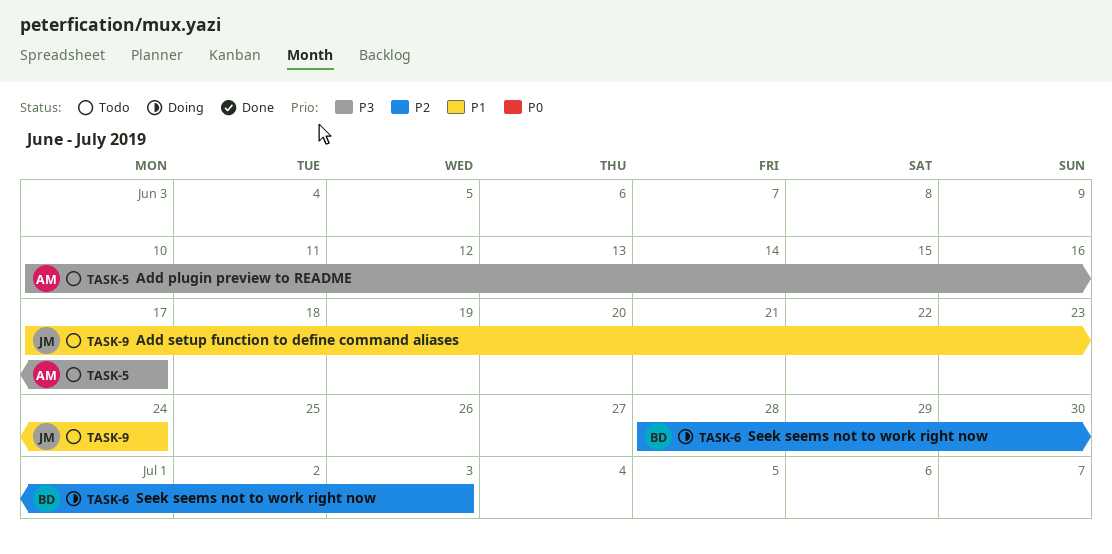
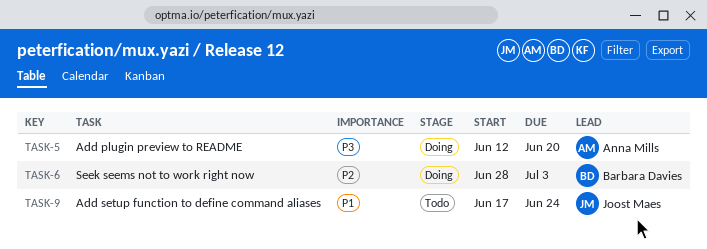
TASK-5, status: Todo -> Doing
TASK-5, start: Jun 10 -> Jun 12
TASK-5, due: Jun 17 -> Jun 20

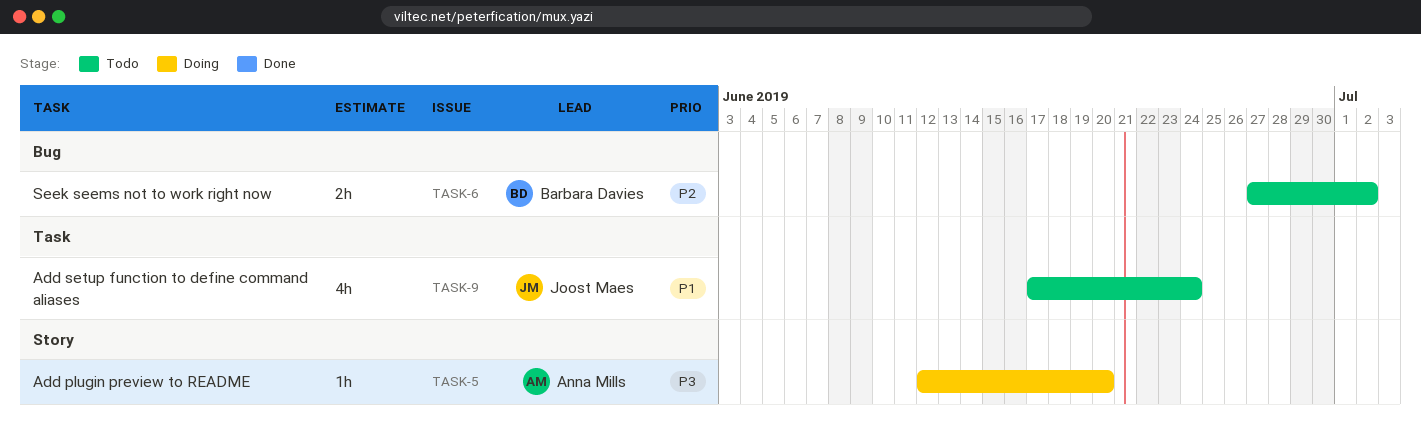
TASK-6, status: Doing -> Todo
TASK-6, start: Jun 28 -> Jun 27
TASK-6, due: Jul 3 -> Jul 2

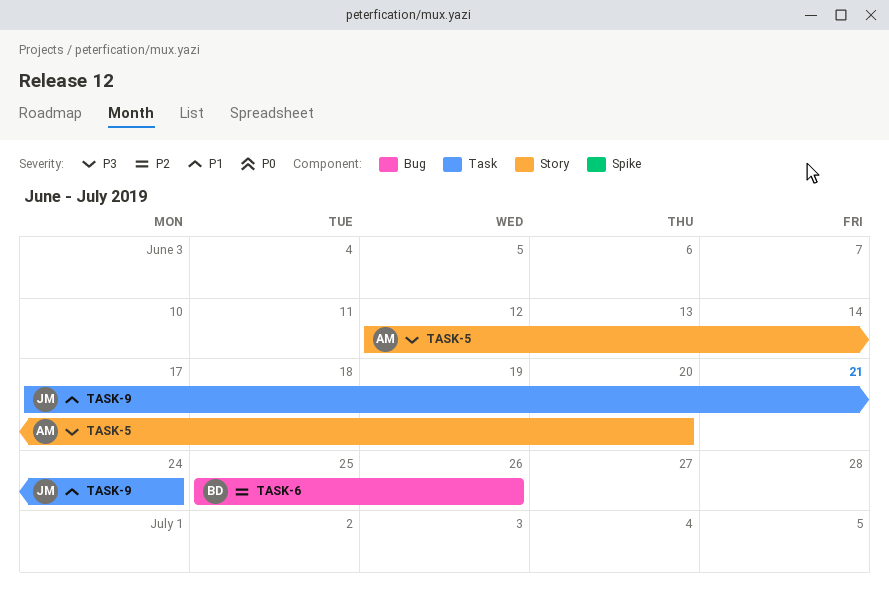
TASK-6, start: Jun 27 -> Jun 25
TASK-6, due: Jul 2 -> Jun 26

